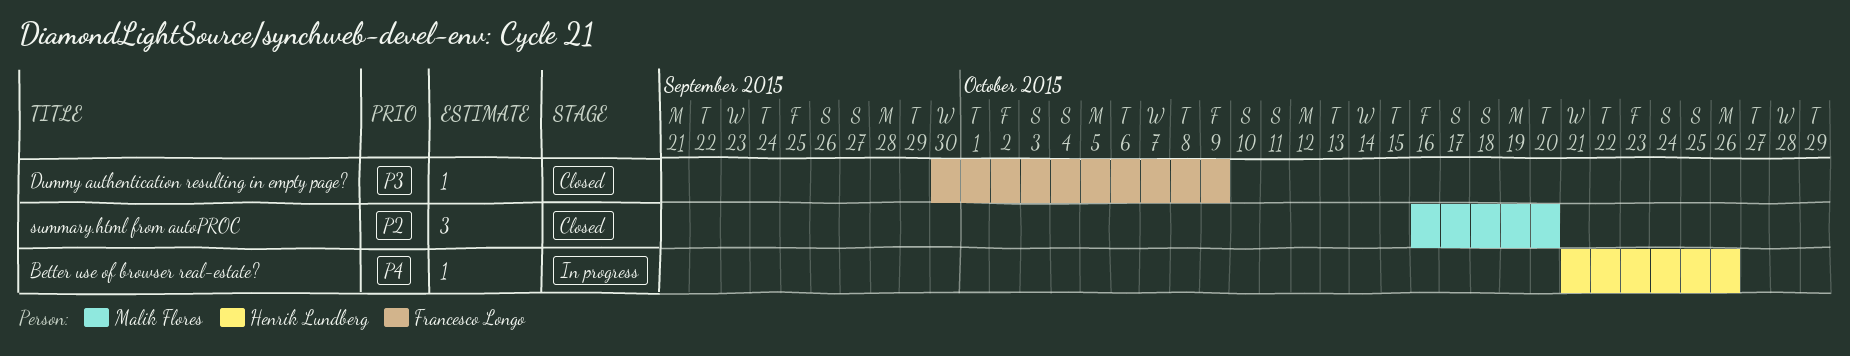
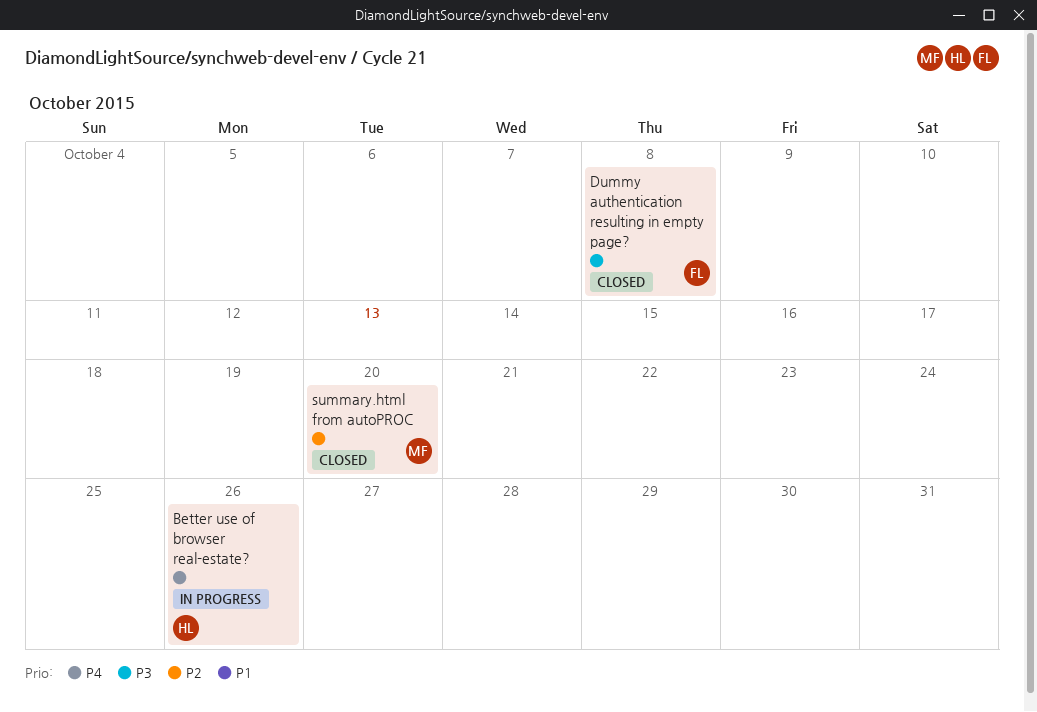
Dummy authentication resulting in empty page?, due: Oct 9 -> Oct 8

